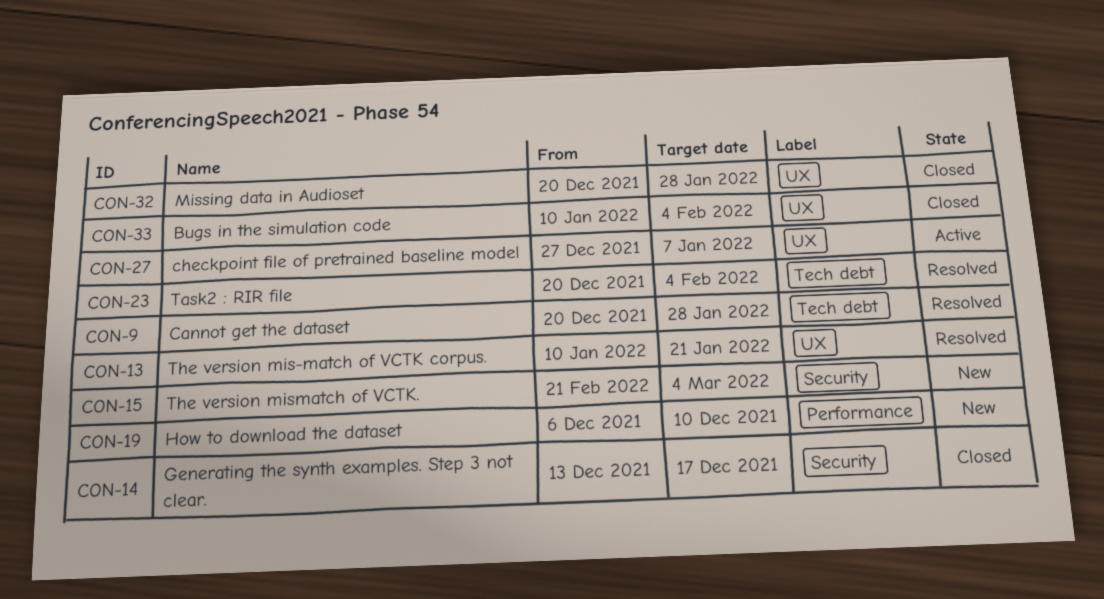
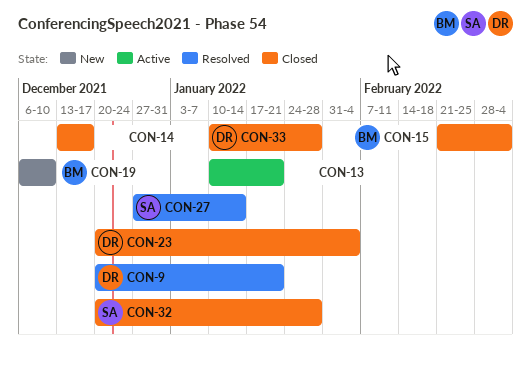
CON-9, due: Jan 28 -> Jan 21
CON-13, status: Resolved -> Active
CON-15, status: New -> Closed
CON-23, status: Resolved -> Closed
CON-27, status: Active -> Resolved
CON-27, due: Jan 7 -> Jan 14
CON-33, due: Feb 4 -> Jan 28

